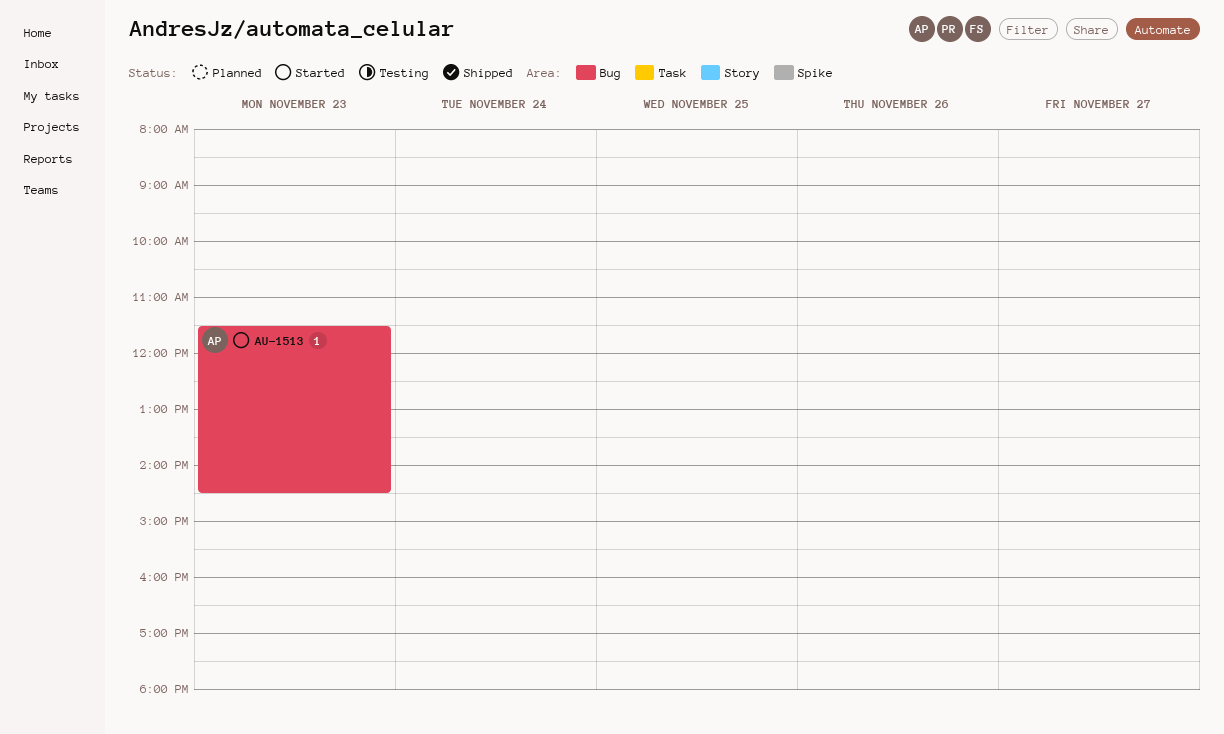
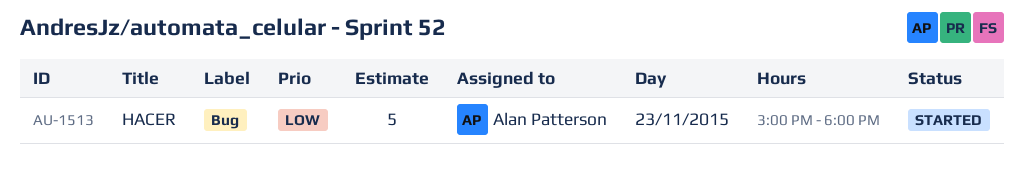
AU-1513, estimate: 1 -> 5
AU-1513, begins: 11:30 -> 15:00
AU-1513, ends: 14:30 -> 18:00

